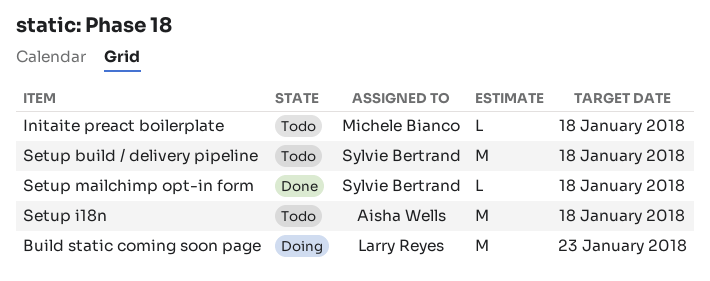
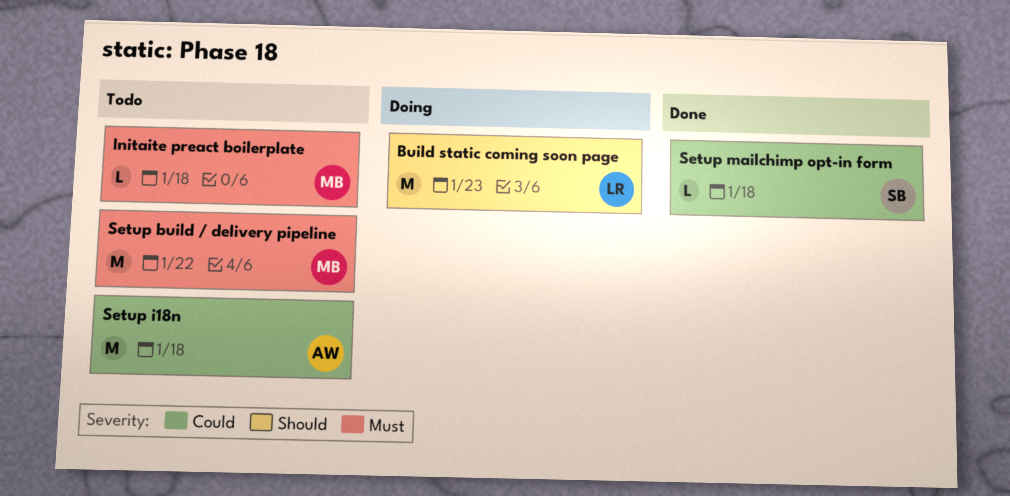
Setup build / delivery pipeline, owner: Sylvie Bertrand -> Michele Bianco
Setup build / delivery pipeline, due: Jan 18 -> Jan 22

